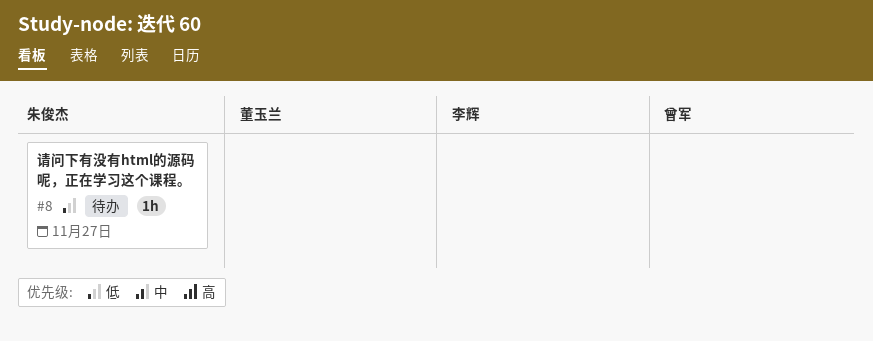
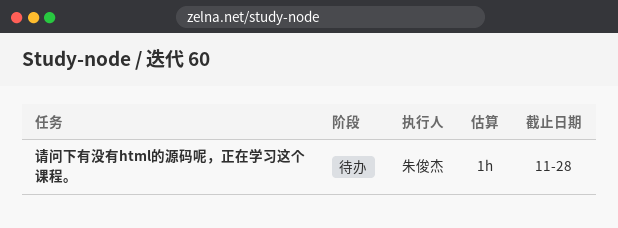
请问下有没有html的源码呢，正在学习这个课程。, due: Nov 27 -> Nov 28

